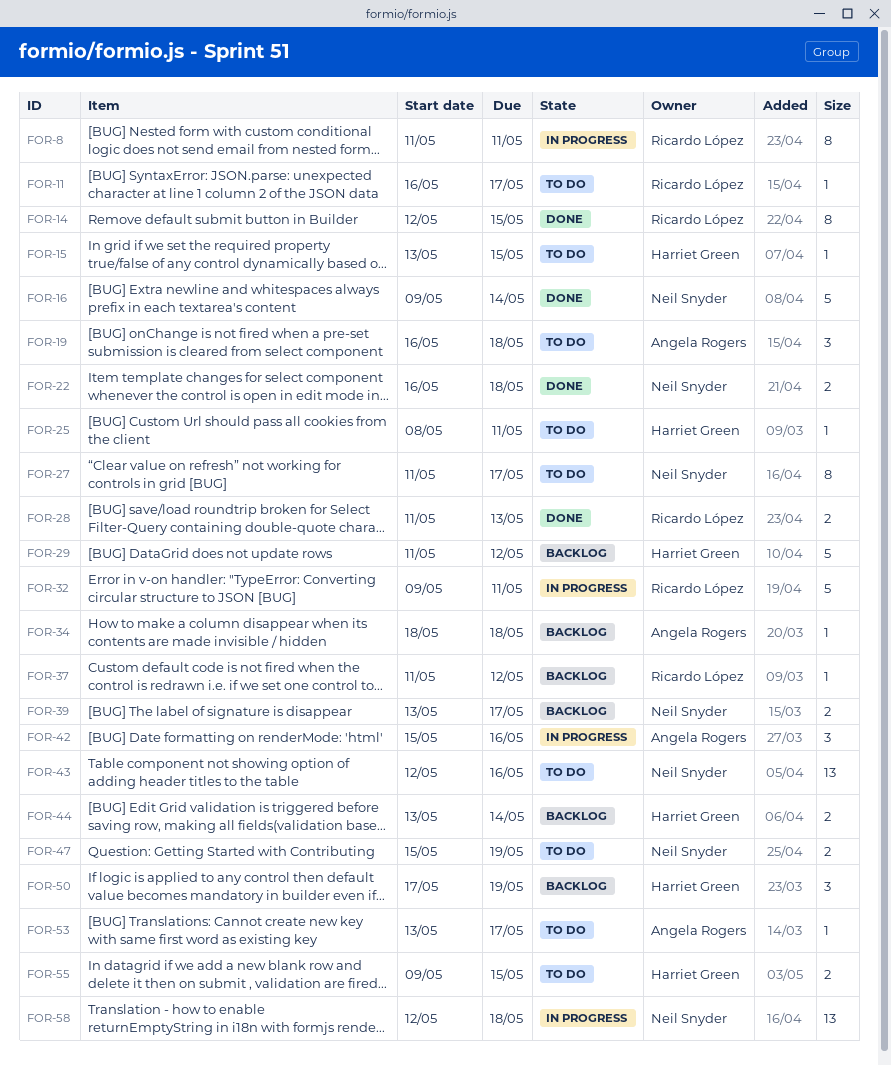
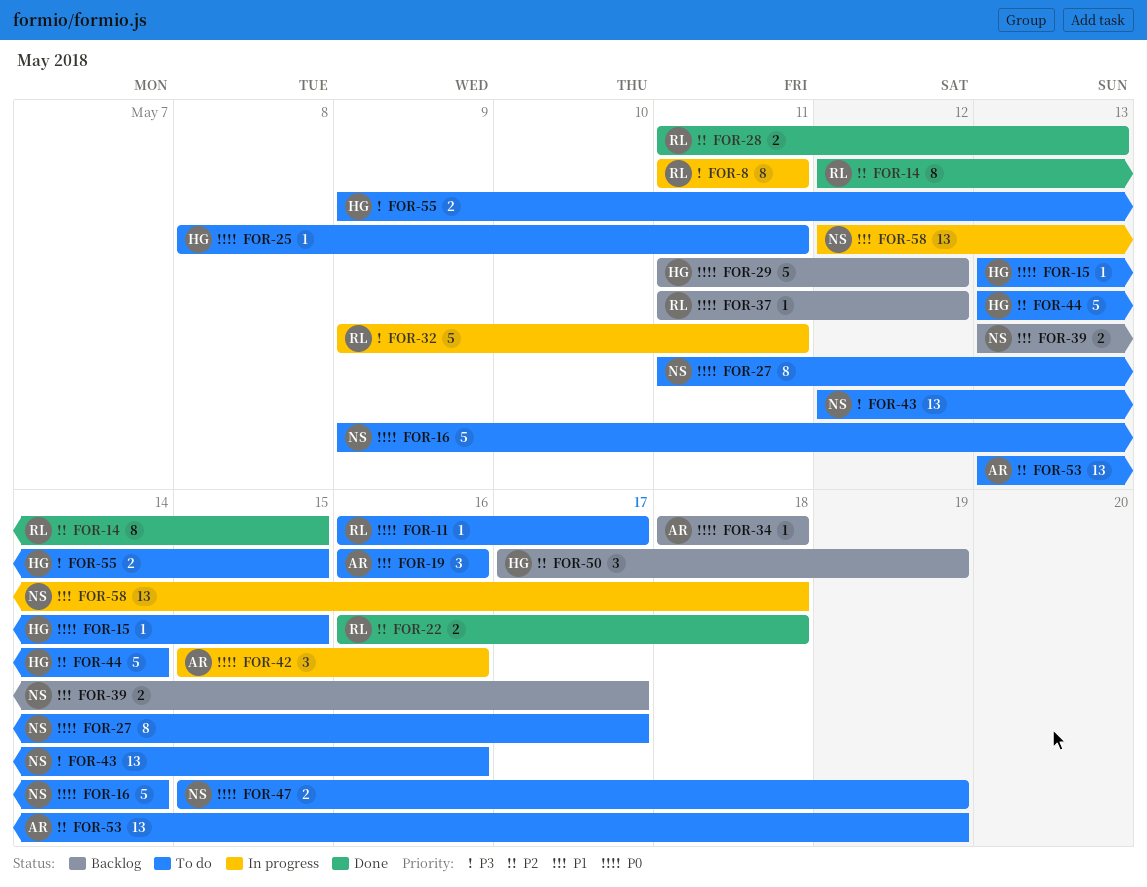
FOR-16, status: Done -> To do
FOR-19, due: May 18 -> May 16
FOR-22, owner: Neil Snyder -> Ricardo López
FOR-44, status: Backlog -> To do
FOR-44, estimate: 2 -> 5
FOR-53, estimate: 1 -> 13
FOR-53, due: May 17 -> May 19

